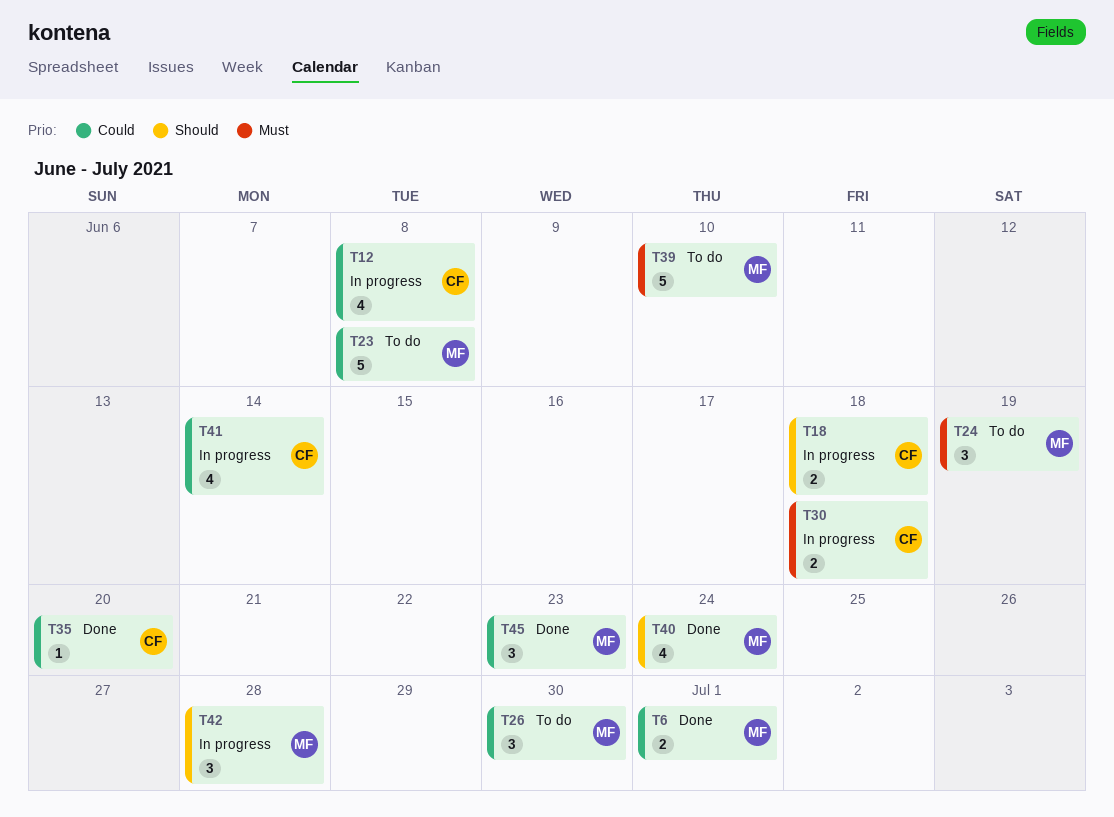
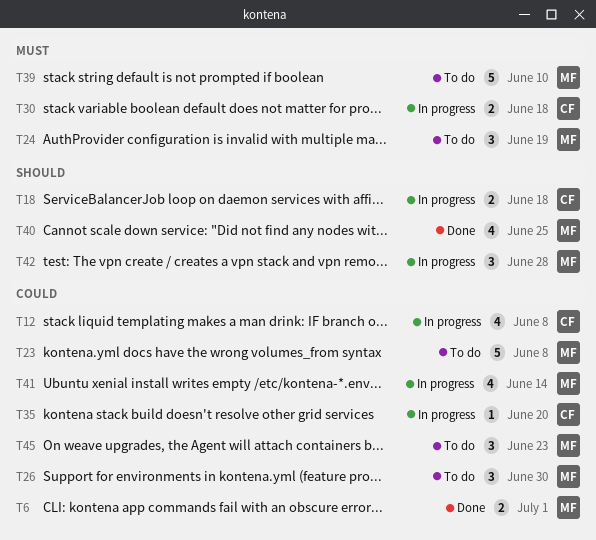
T35, status: Done -> In progress
T40, due: Jun 24 -> Jun 25
T41, owner: CF -> MF
T45, status: Done -> To do

